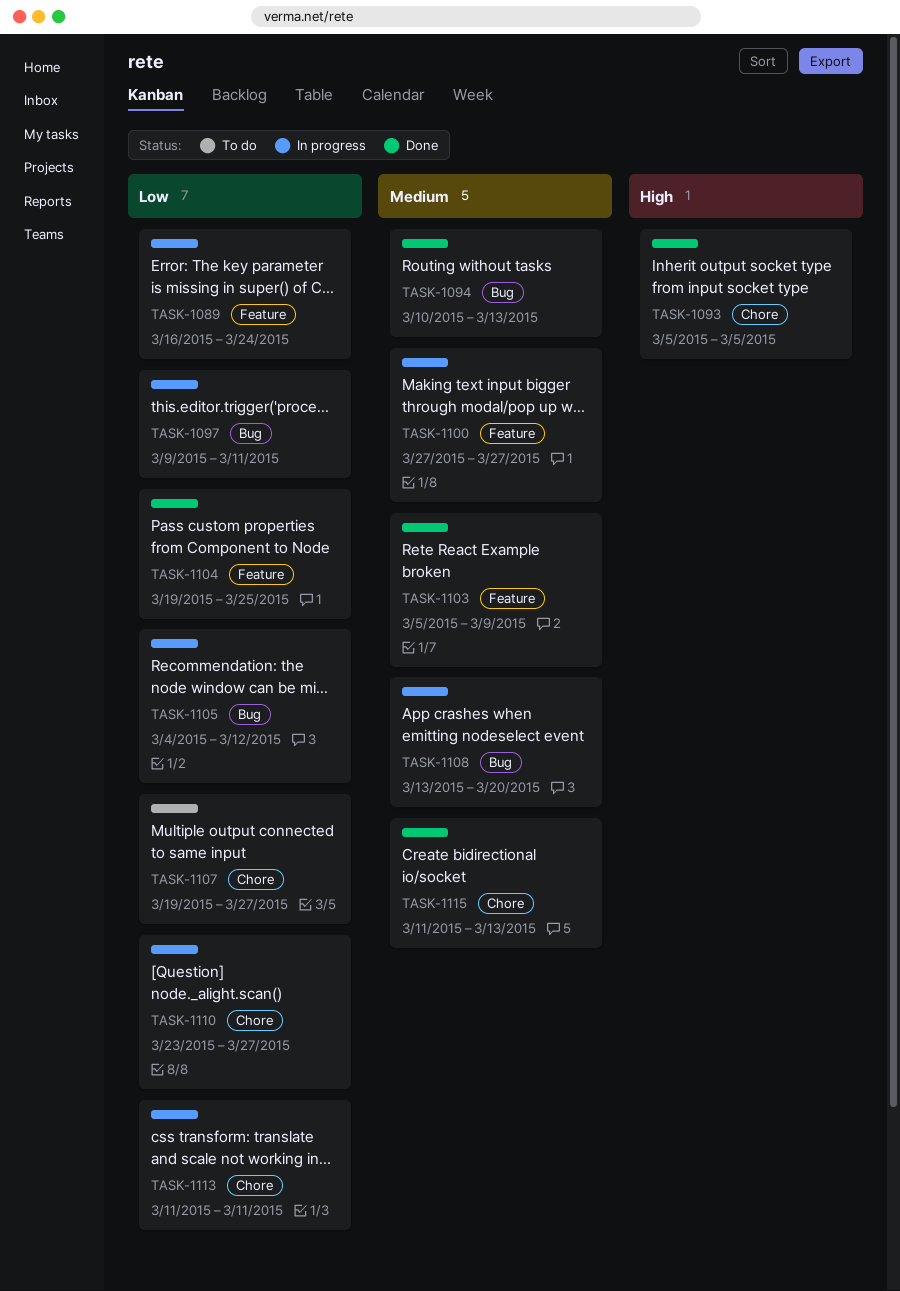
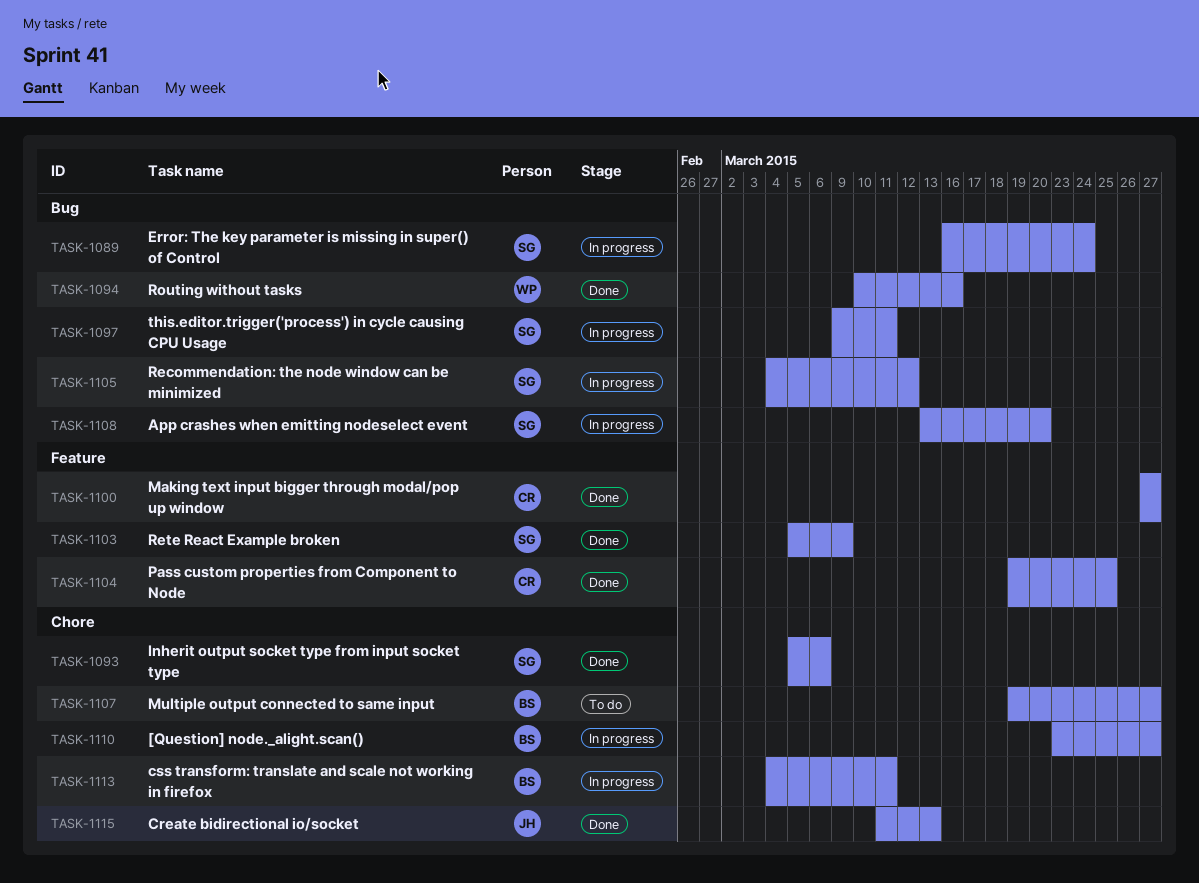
TASK-1089, label: Feature -> Bug
TASK-1093, due: Mar 5 -> Mar 6
TASK-1094, due: Mar 13 -> Mar 16
TASK-1100, status: In progress -> Done
TASK-1113, start: Mar 11 -> Mar 4

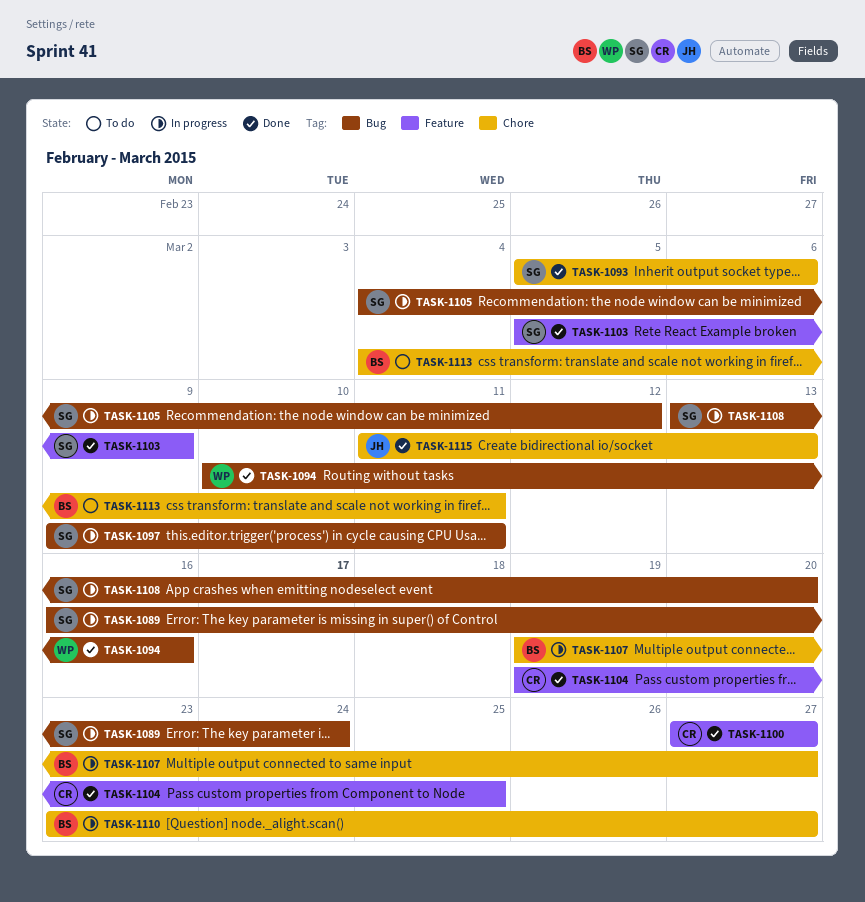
TASK-1107, status: To do -> In progress
TASK-1113, status: In progress -> To do

